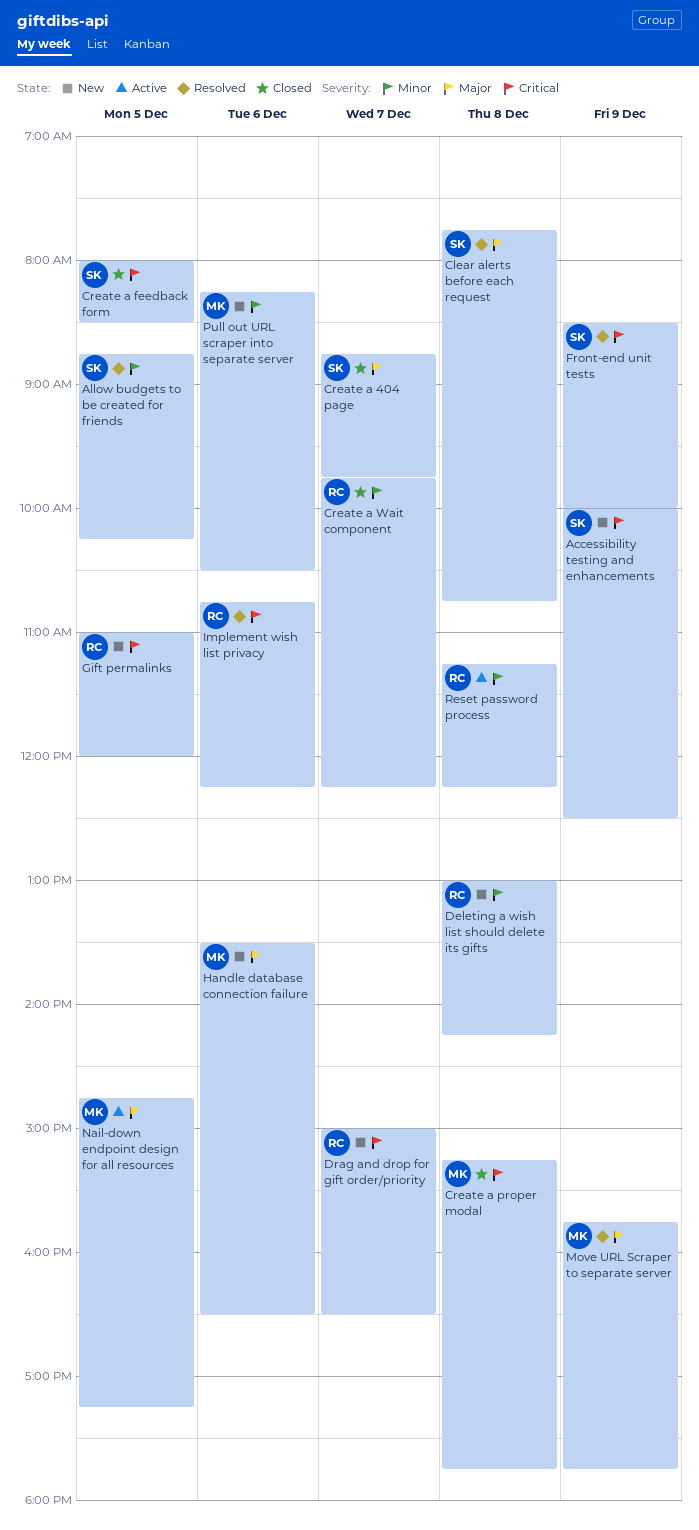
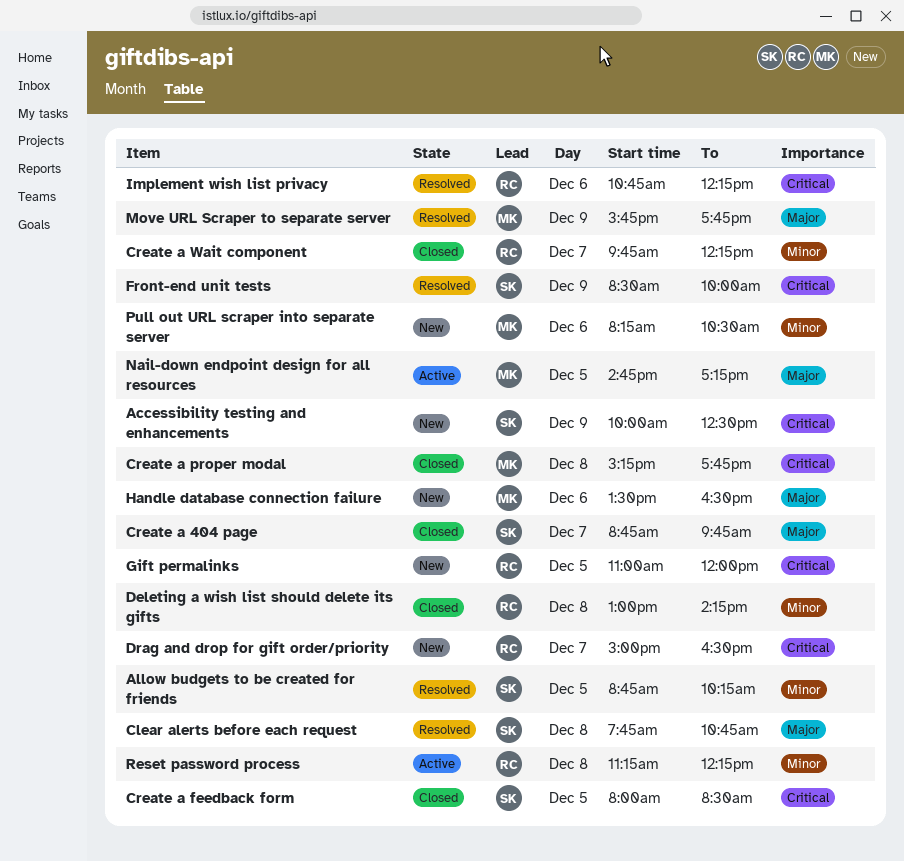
Deleting a wish list should delete its gifts, status: New -> Closed

